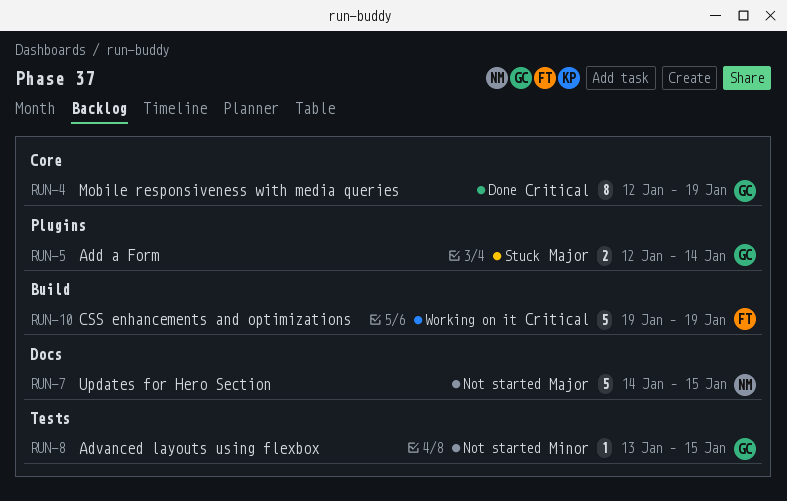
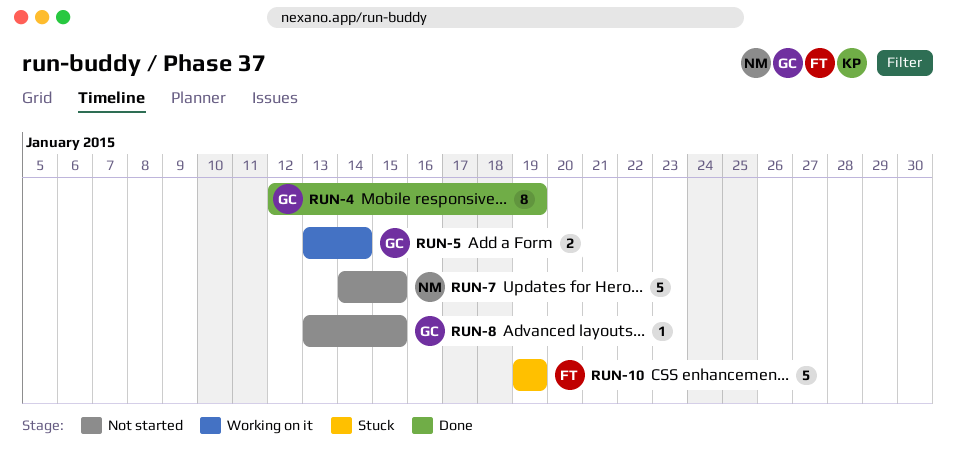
RUN-5, status: Stuck -> Working on it
RUN-5, start: Jan 12 -> Jan 13
RUN-10, status: Working on it -> Stuck

